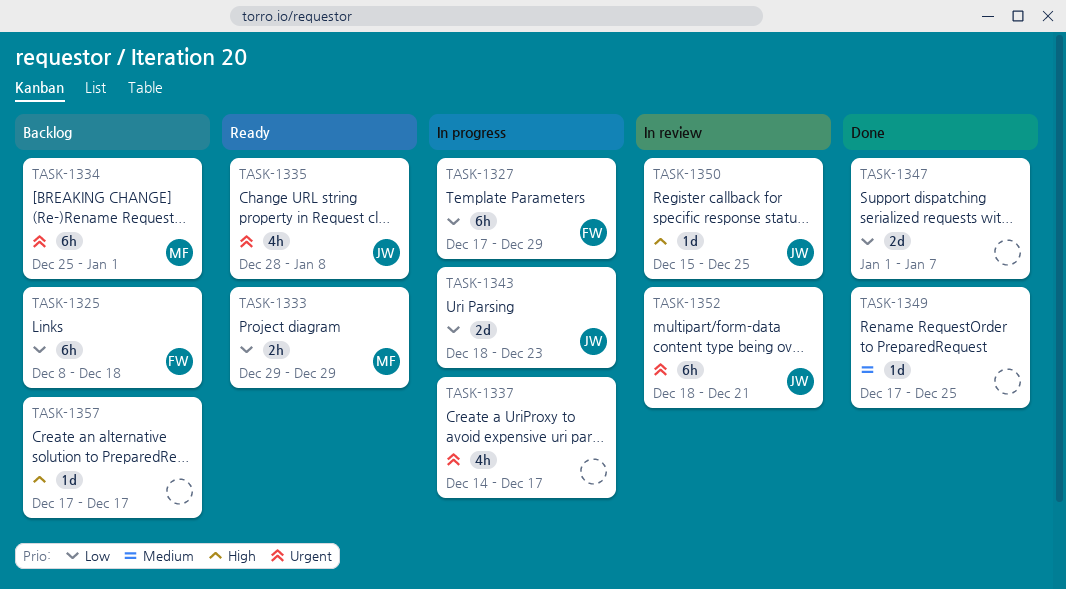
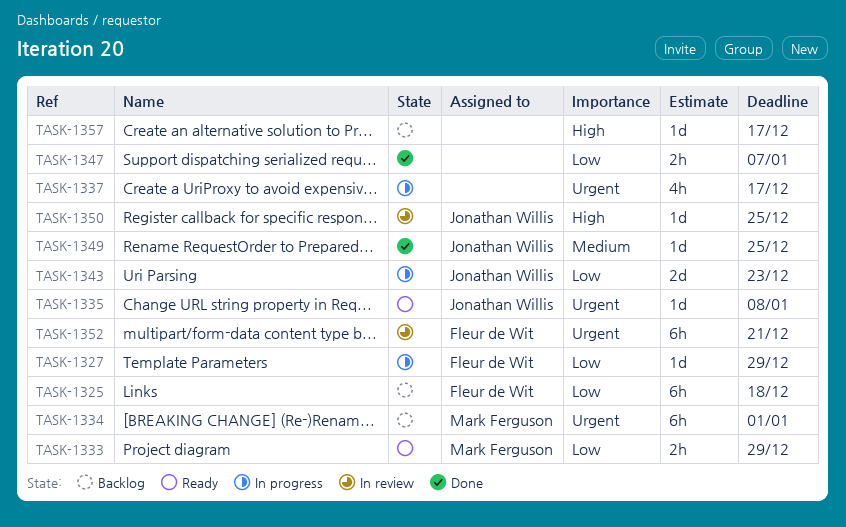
TASK-1327, estimate: 6h -> 1d
TASK-1335, estimate: 4h -> 1d
TASK-1347, estimate: 2d -> 2h
TASK-1349, owner: none -> Jonathan Willis
TASK-1352, owner: Jonathan Willis -> Fleur de Wit

